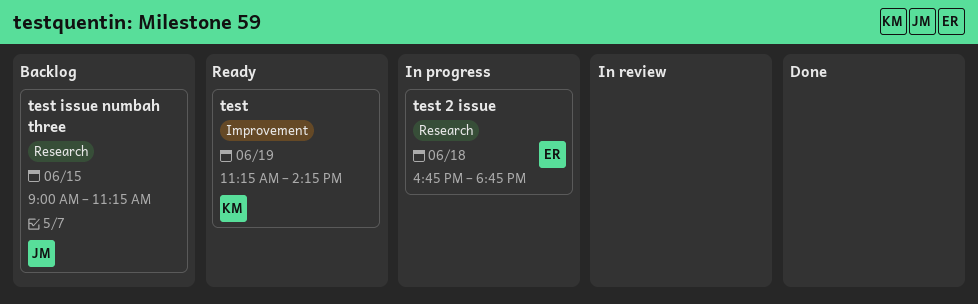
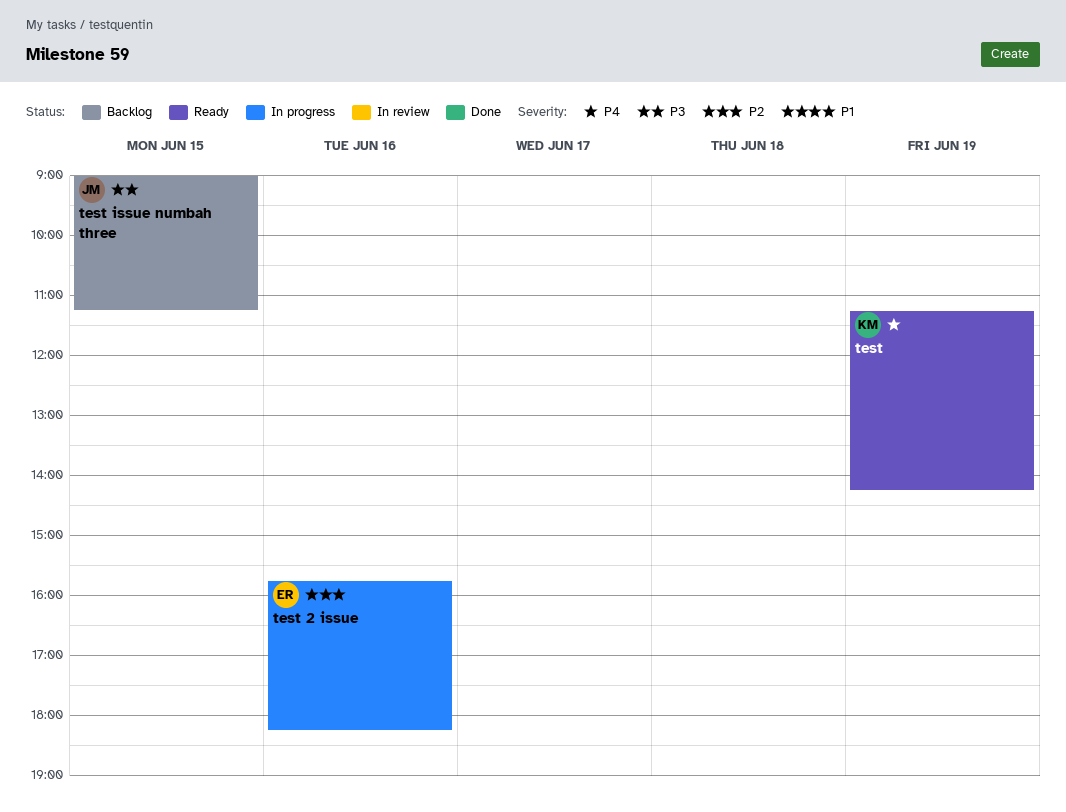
test 2 issue, day: Jun 18 -> Jun 16
test 2 issue, begins: 16:45 -> 15:45
test 2 issue, ends: 18:45 -> 18:15

